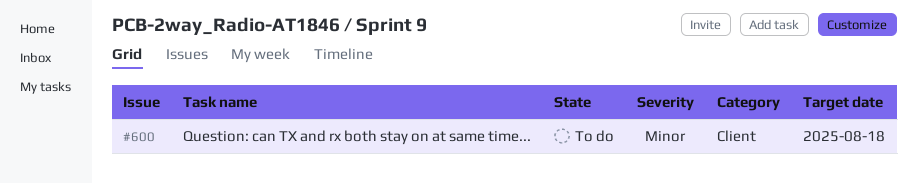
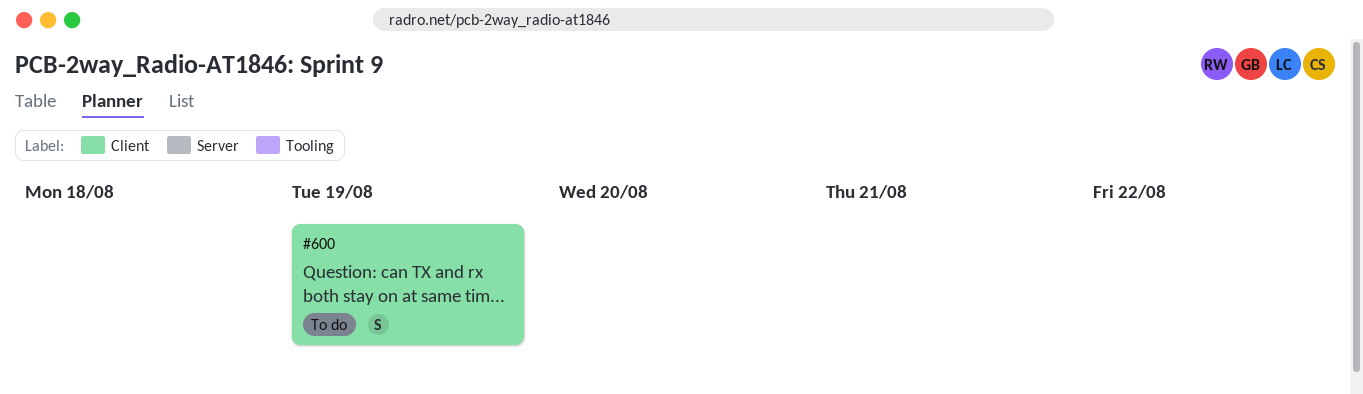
#600, due: Aug 18 -> Aug 19

